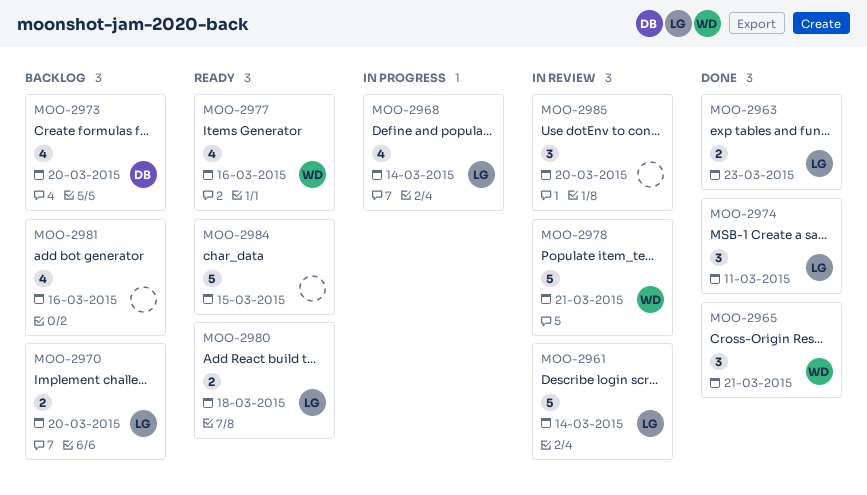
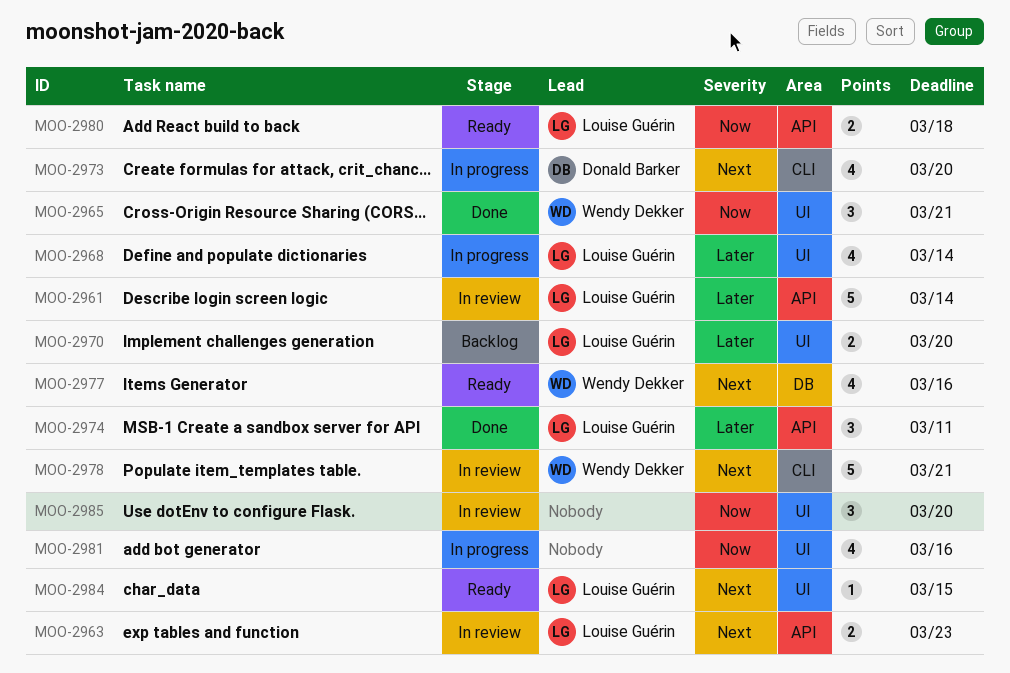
MOO-2963, status: Done -> In review
MOO-2973, status: Backlog -> In progress
MOO-2981, status: Backlog -> In progress
MOO-2984, owner: none -> Louise Guérin
MOO-2984, estimate: 5 -> 1

